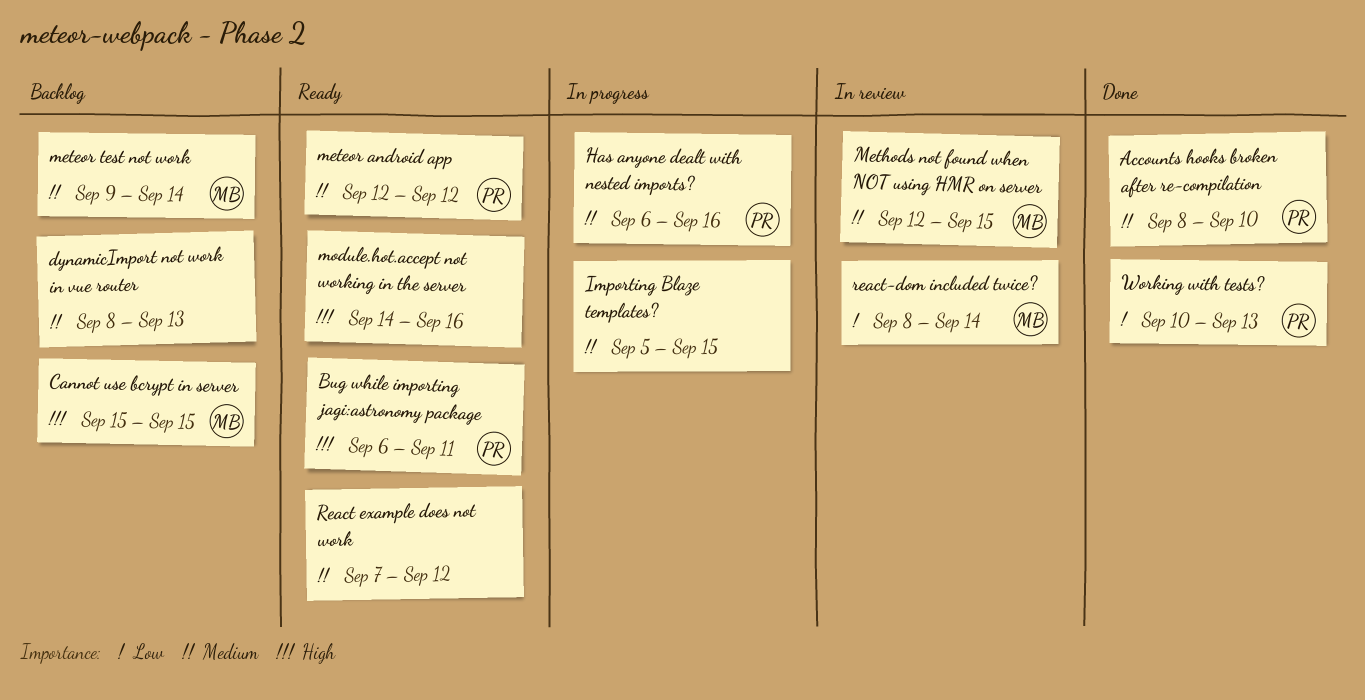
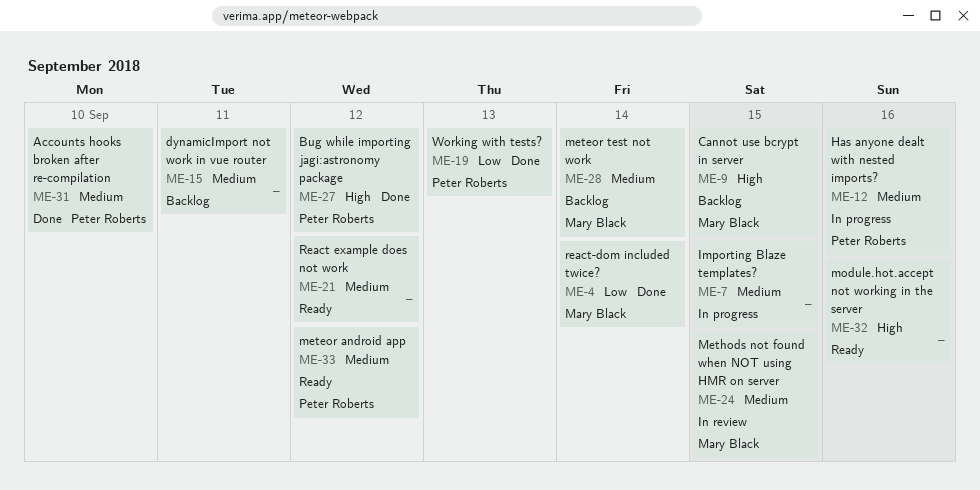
Bug while importing jagi:astronomy package, status: Ready -> Done
Bug while importing jagi:astronomy package, due: Sep 11 -> Sep 12
dynamicImport not work in vue router, due: Sep 13 -> Sep 11
react-dom included twice?, status: In review -> Done

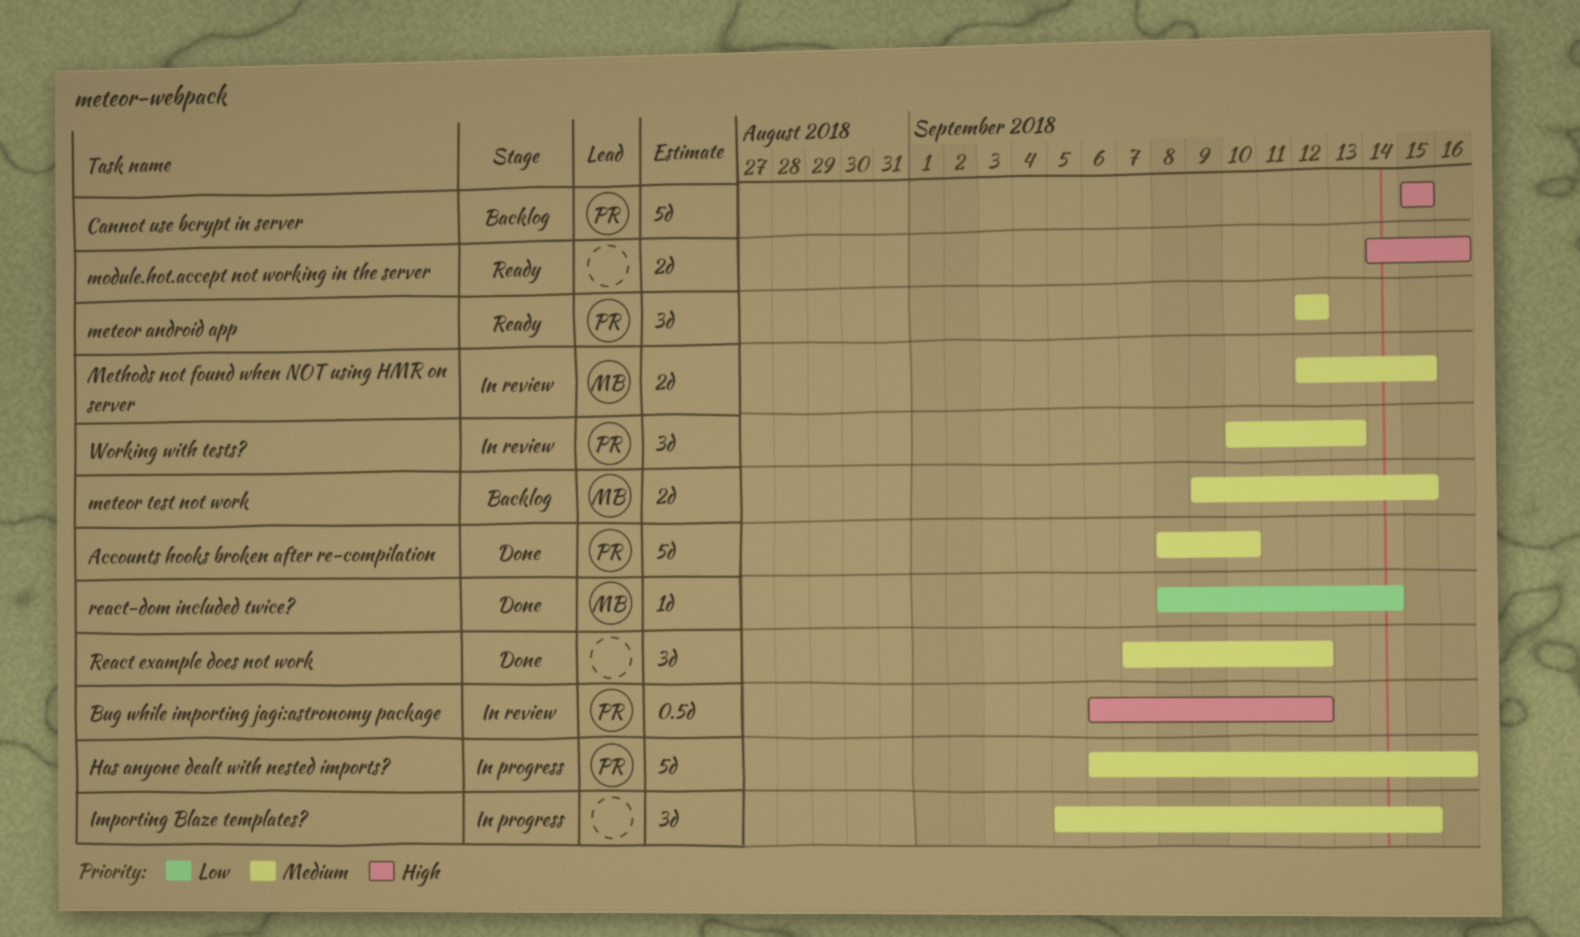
Bug while importing jagi:astronomy package, status: Done -> In review
Cannot use bcrypt in server, owner: Mary Black -> Peter Roberts
dynamicImport not work in vue router: present -> none
meteor test not work, due: Sep 14 -> Sep 15
React example does not work, status: Ready -> Done
Working with tests?, status: Done -> In review
Working with tests?, priority: Low -> Medium

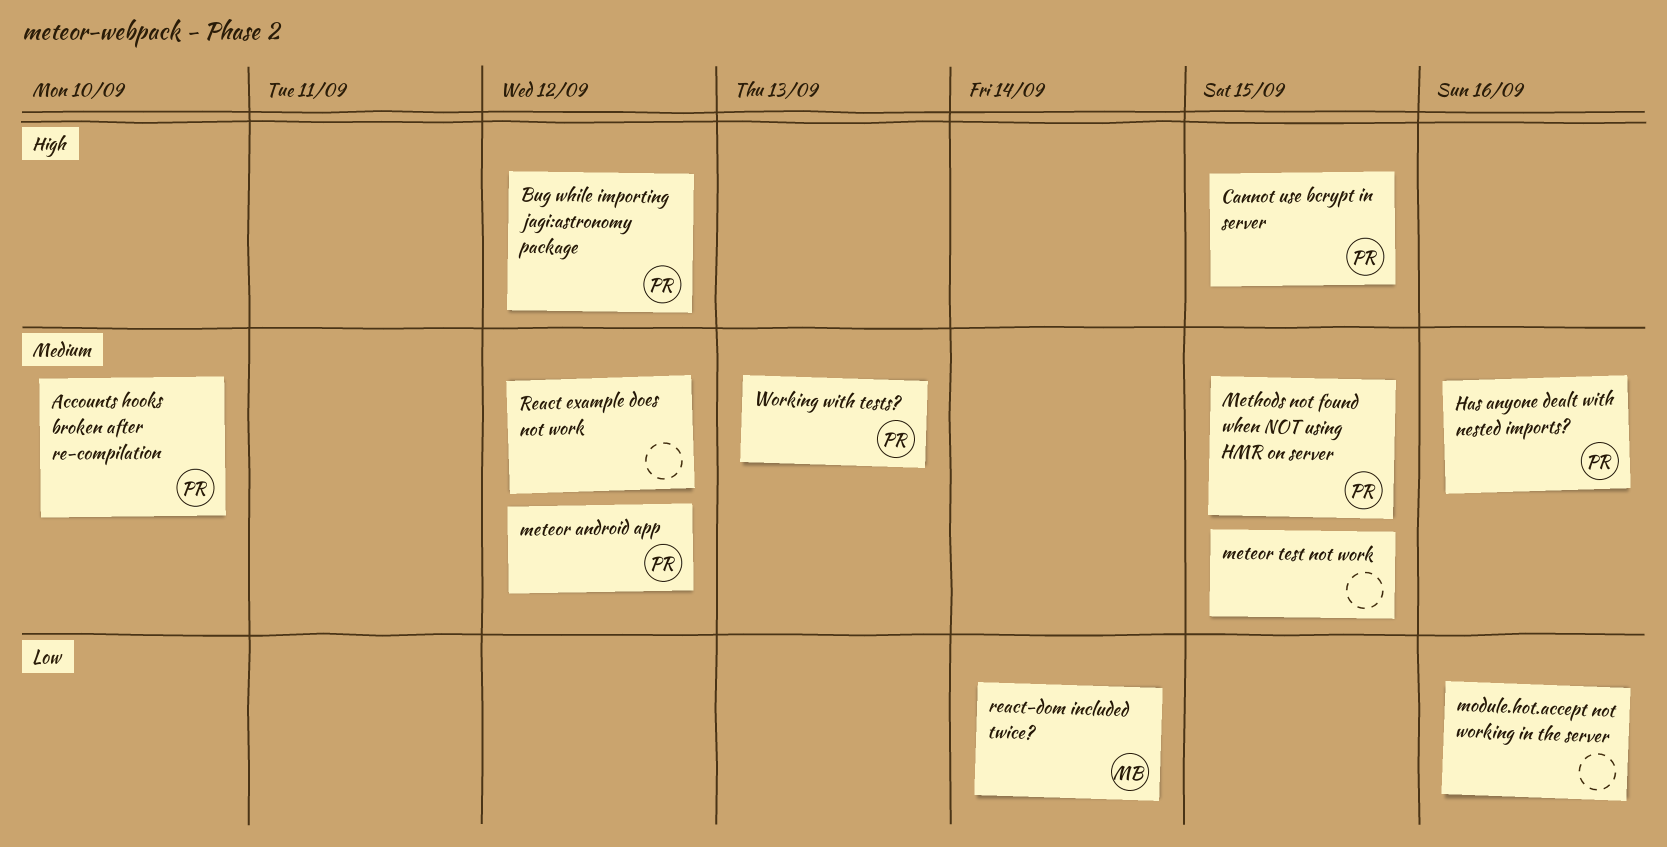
Importing Blaze templates?: present -> none
meteor test not work, owner: MB -> none
Methods not found when NOT using HMR on server, owner: MB -> PR
module.hot.accept not working in the server, priority: High -> Low

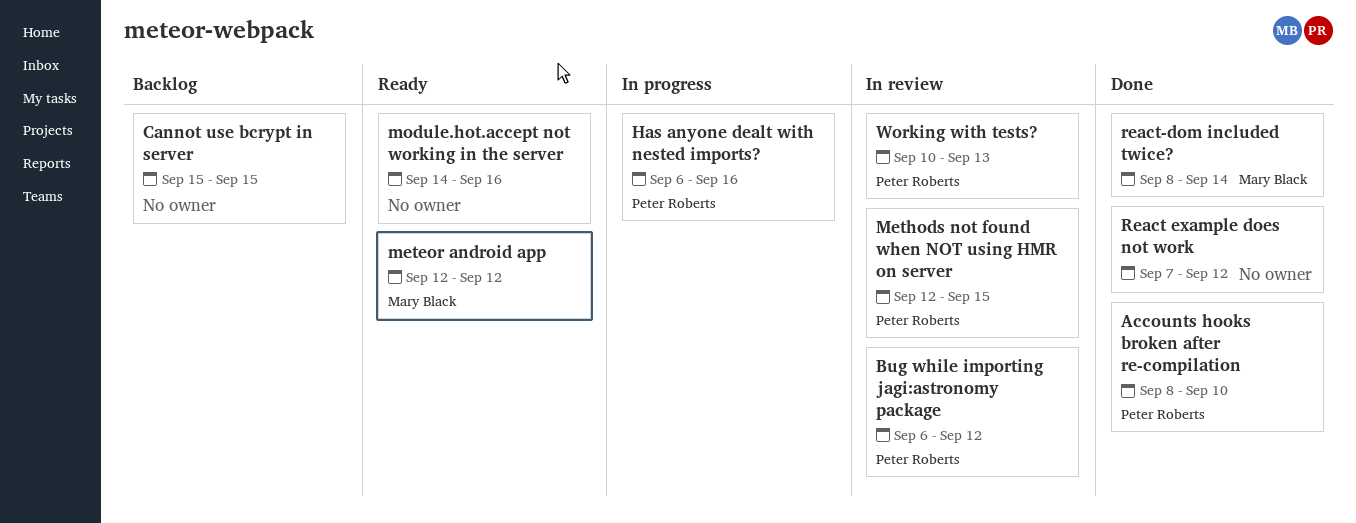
Cannot use bcrypt in server, owner: Peter Roberts -> none
meteor android app, owner: Peter Roberts -> Mary Black
meteor test not work: present -> none

